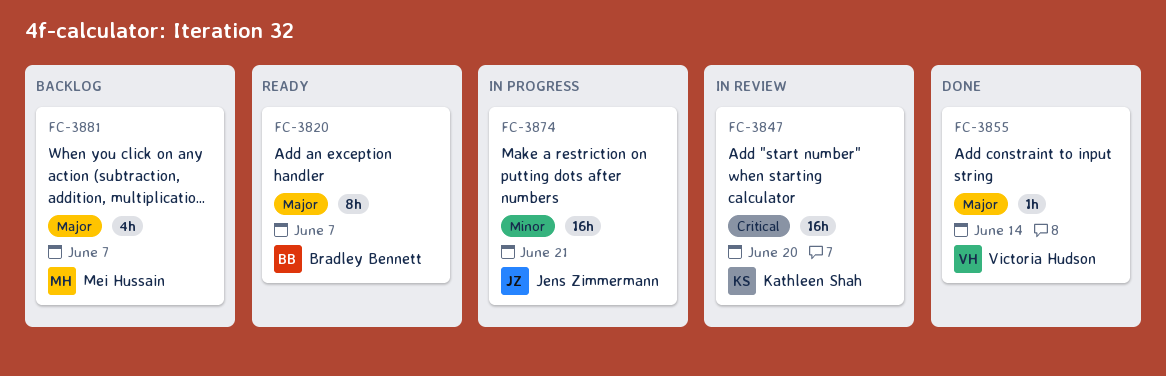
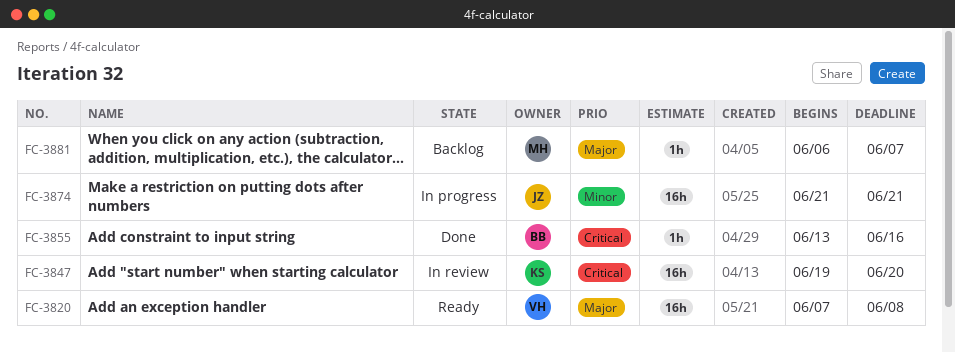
FC-3820, owner: Bradley Bennett -> Victoria Hudson
FC-3820, estimate: 8h -> 16h
FC-3820, due: Jun 7 -> Jun 8
FC-3855, owner: Victoria Hudson -> Bradley Bennett
FC-3855, priority: Major -> Critical
FC-3855, due: Jun 14 -> Jun 16
FC-3881, estimate: 4h -> 1h

